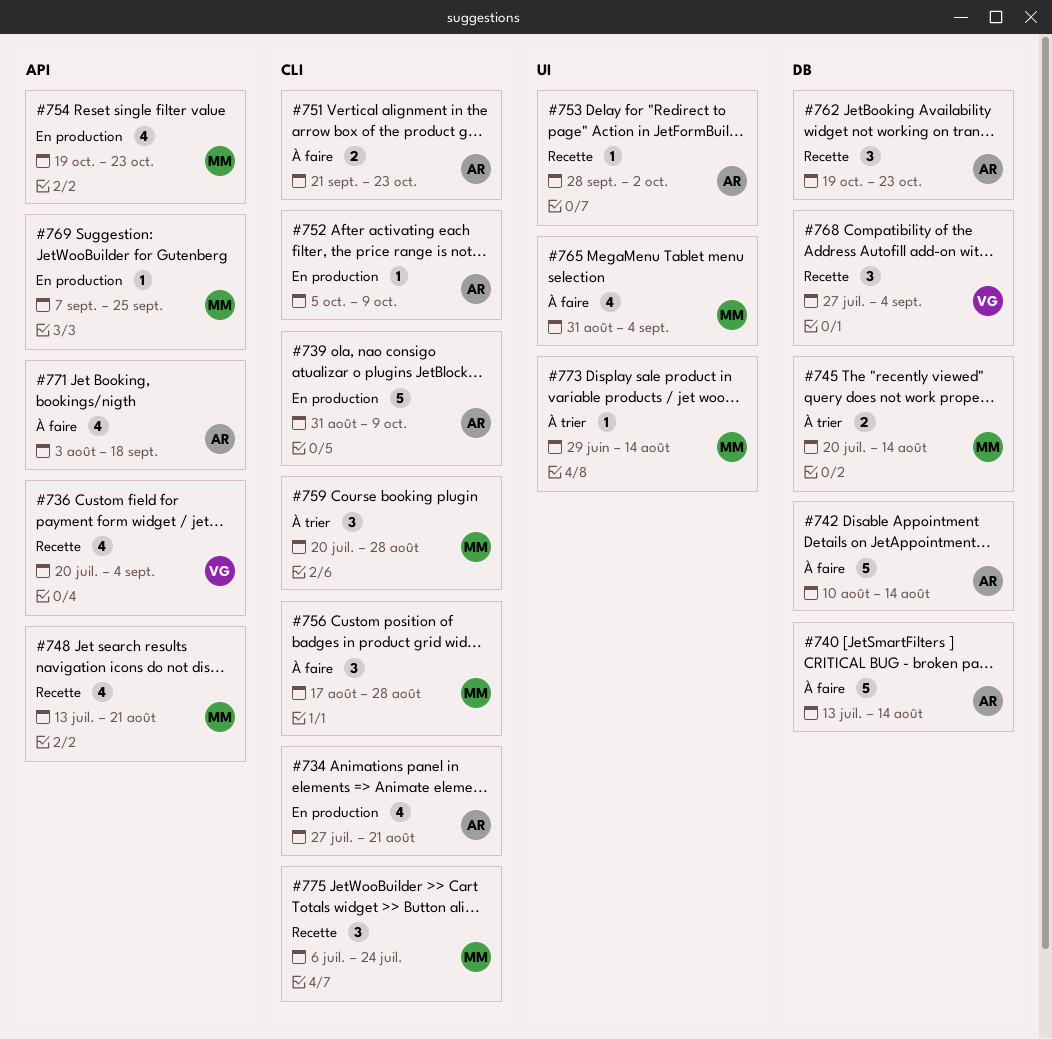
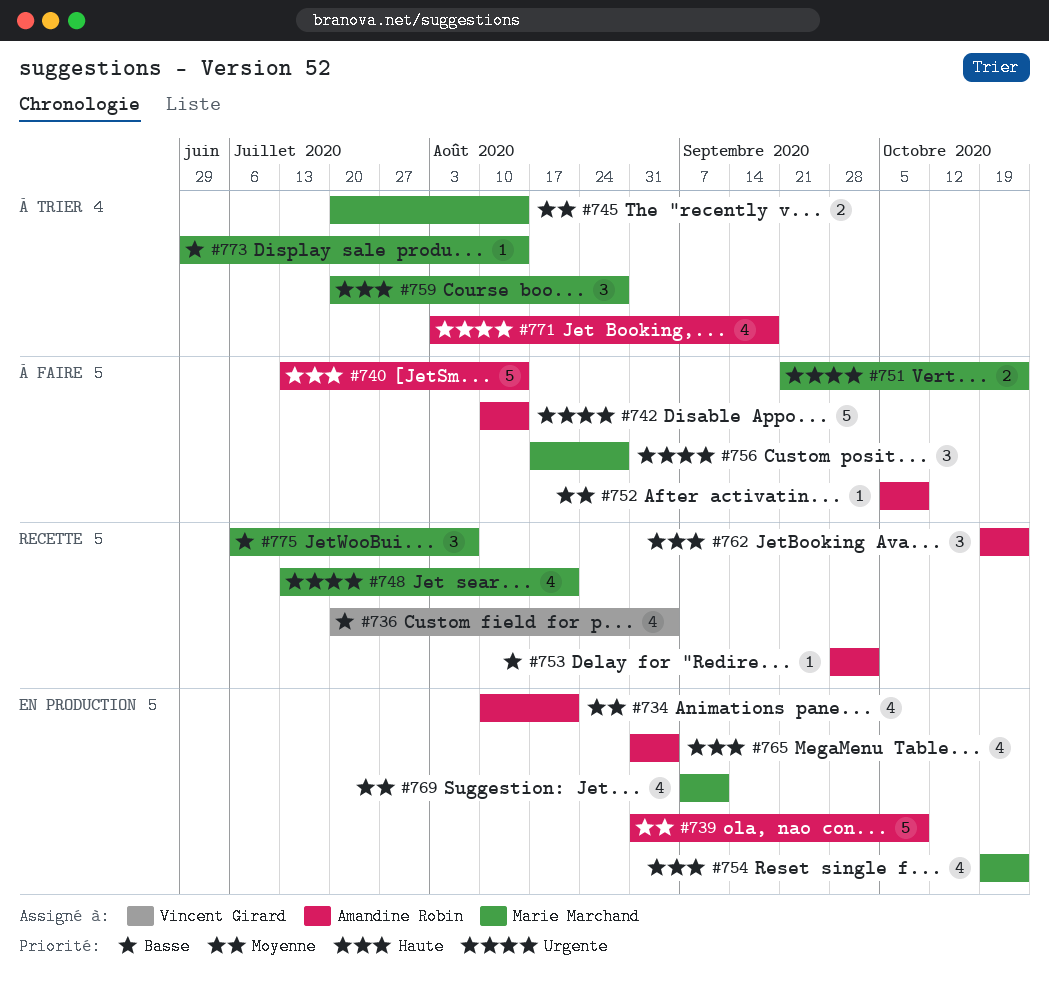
#734, start: Jul 27 -> Aug 10
#751, owner: Amandine Robin -> Marie Marchand
#752, status: En production -> À faire
#765, status: À faire -> En production
#765, owner: Marie Marchand -> Amandine Robin
#768: present -> none
#769, estimate: 1 -> 4
#769, due: Sep 25 -> Sep 11
#771, status: À faire -> À trier
#775, due: Jul 24 -> Aug 7

